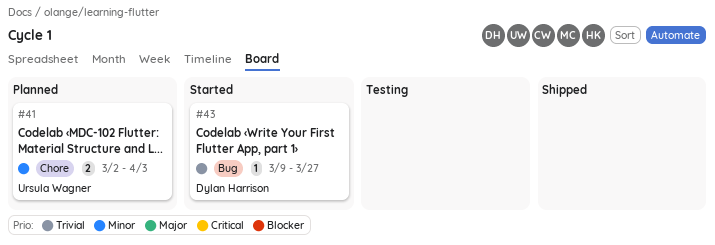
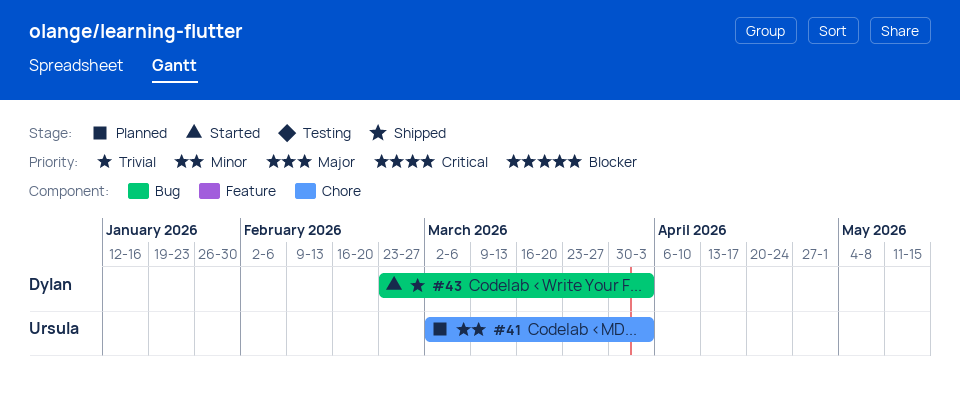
#43, start: Mar 9 -> Feb 23
#43, due: Mar 27 -> Apr 3

